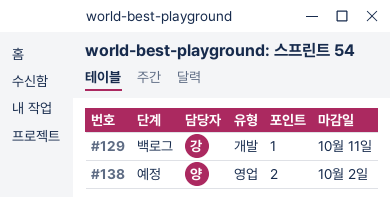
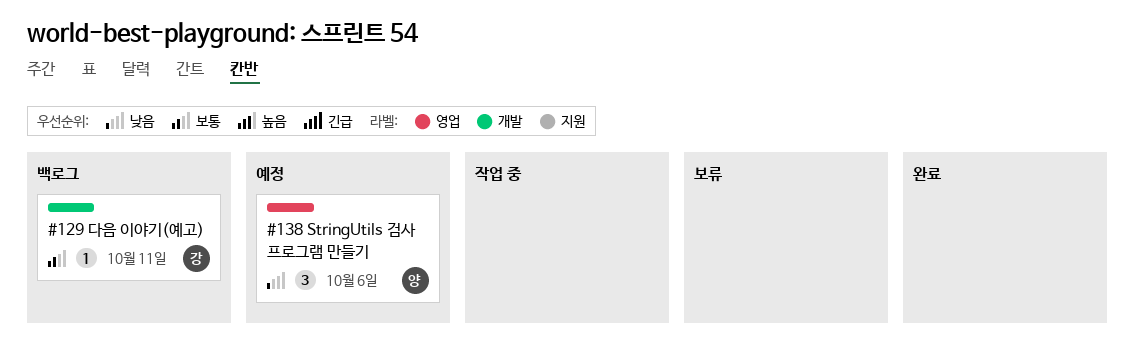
#138, estimate: 2 -> 3
#138, due: Oct 2 -> Oct 6

